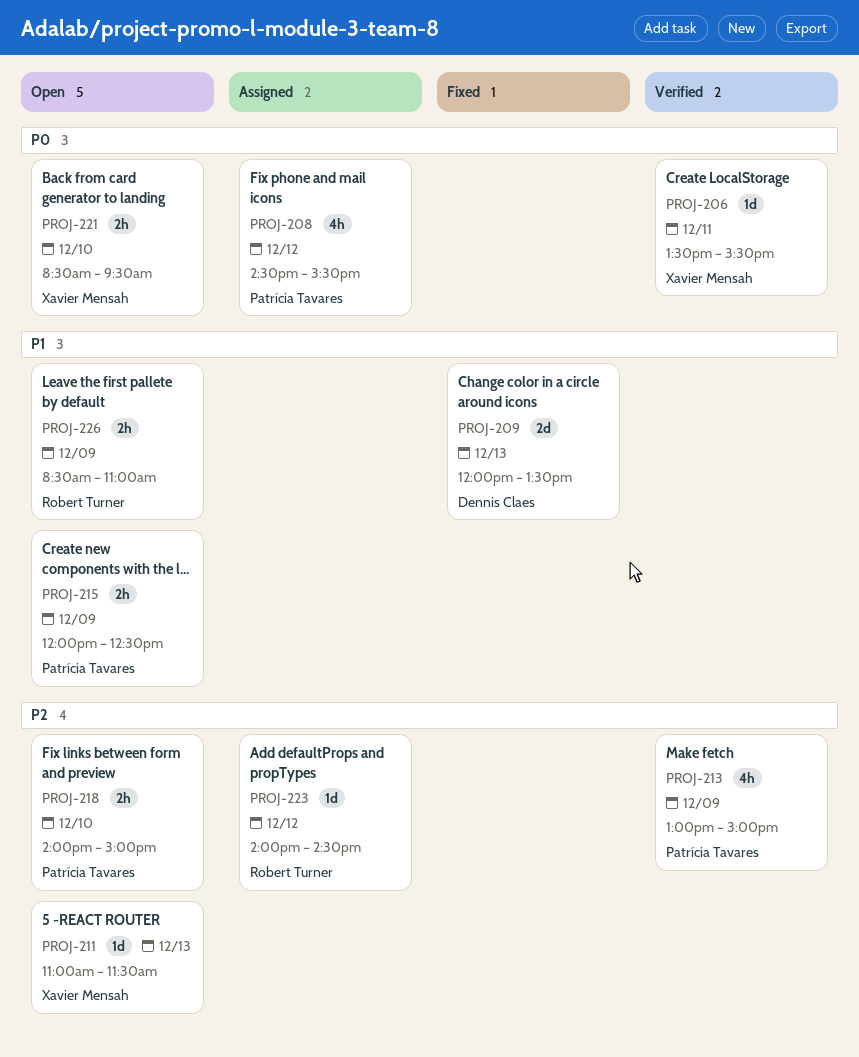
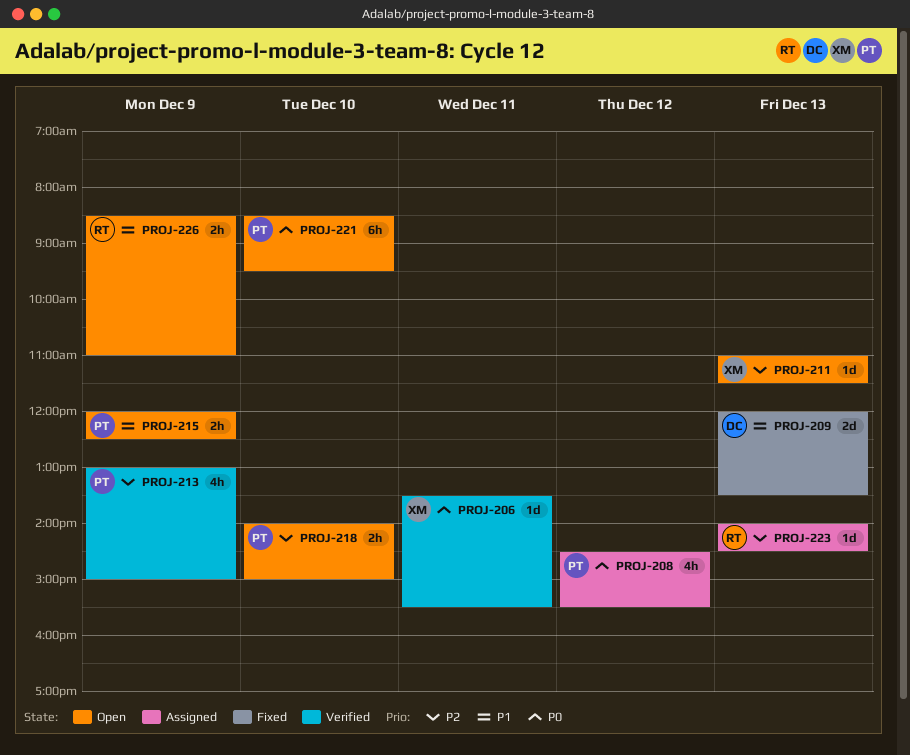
PROJ-221, owner: Xavier Mensah -> Patrícia Tavares
PROJ-221, estimate: 2h -> 6h
PROJ-223, day: Dec 12 -> Dec 13

